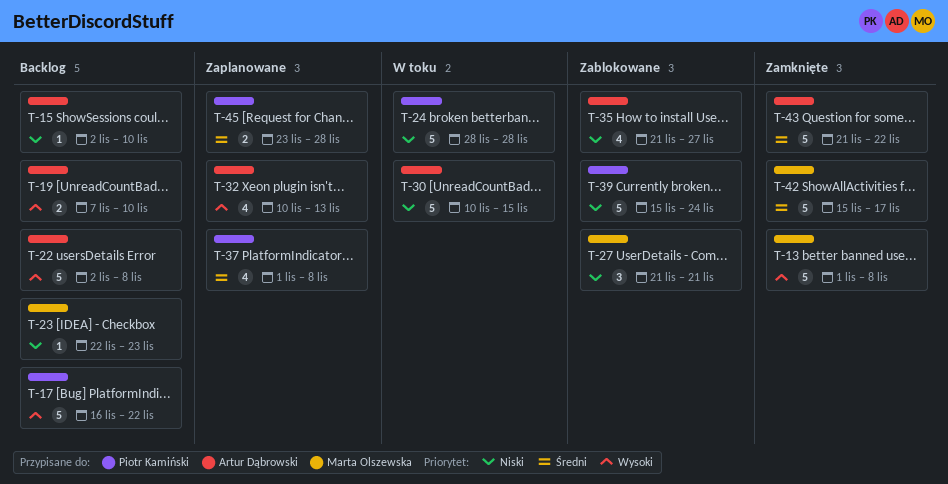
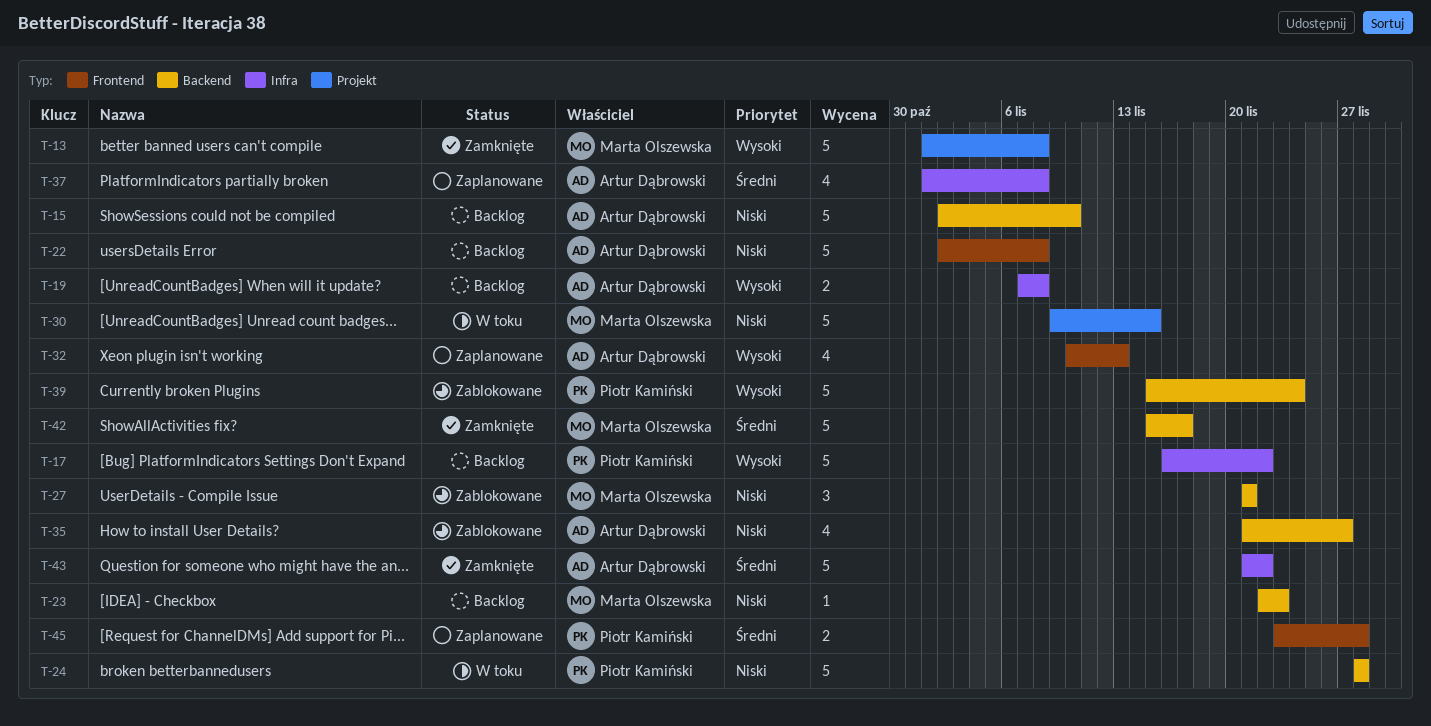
T-15, estimate: 1 -> 5
T-19, due: Nov 10 -> Nov 8
T-22, priority: Wysoki -> Niski
T-30, owner: Artur Dąbrowski -> Marta Olszewska
T-30, start: Nov 10 -> Nov 9
T-37, owner: Piotr Kamiński -> Artur Dąbrowski
T-39, priority: Niski -> Wysoki

